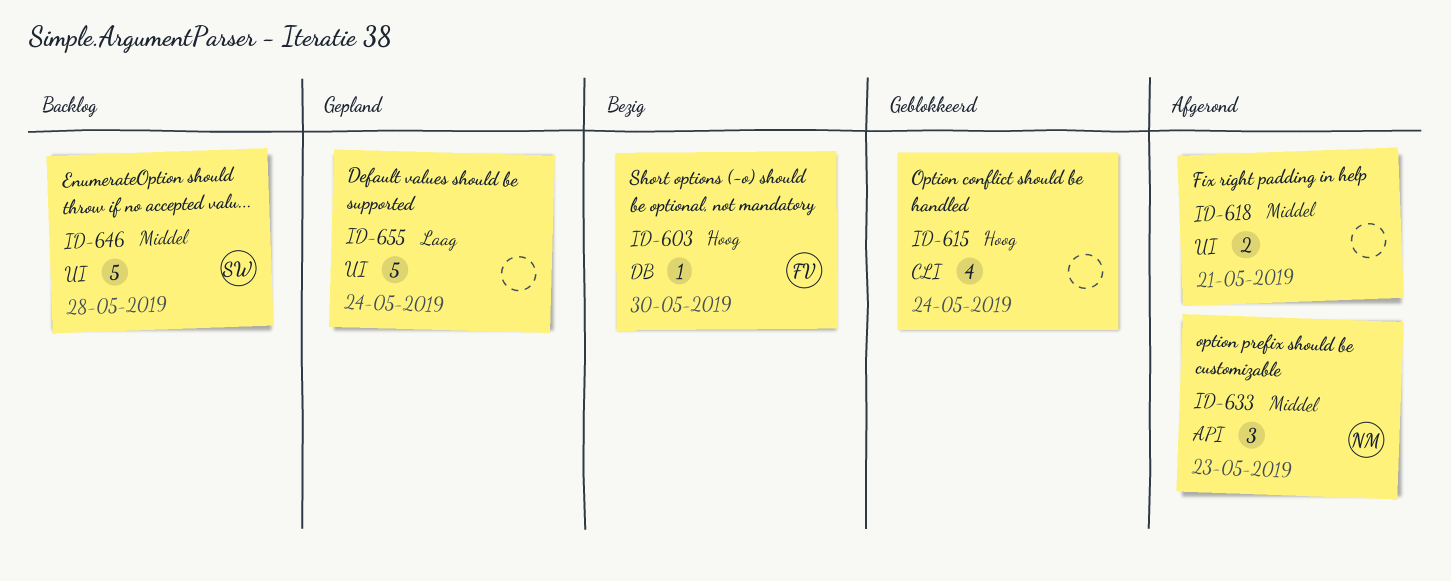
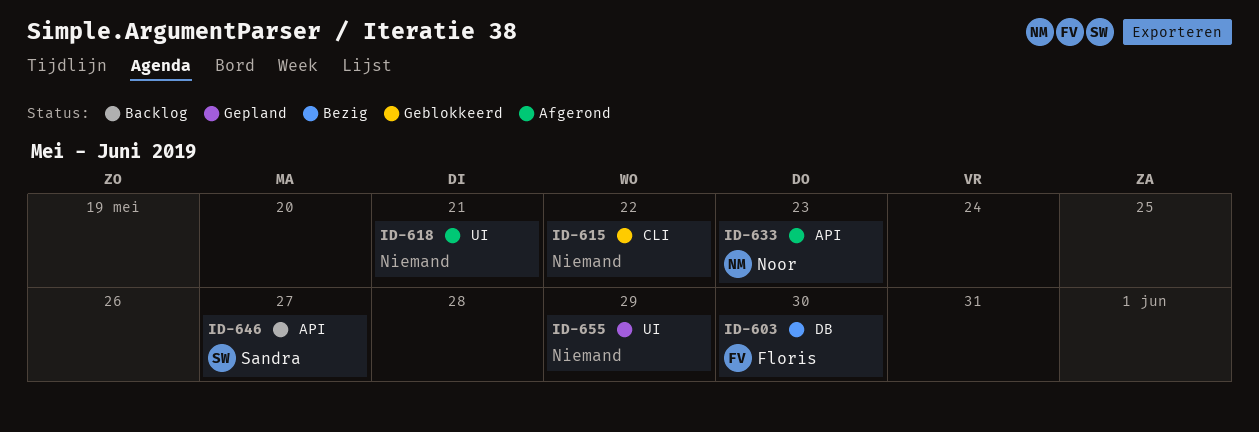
ID-615, due: May 24 -> May 22
ID-646, label: UI -> API
ID-646, due: May 28 -> May 27
ID-655, due: May 24 -> May 29

